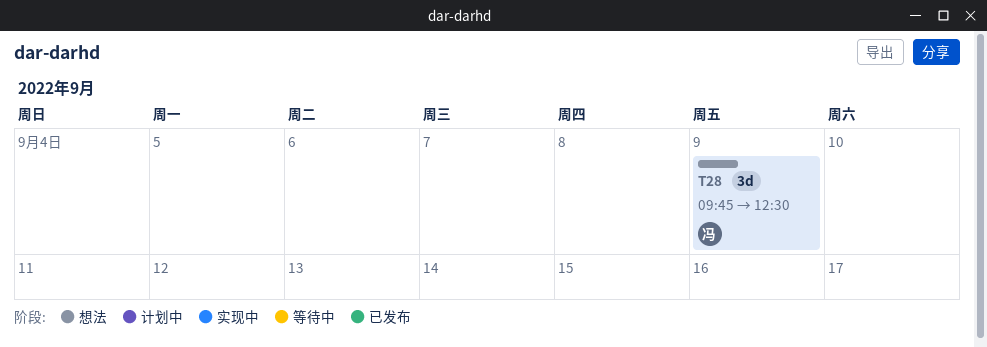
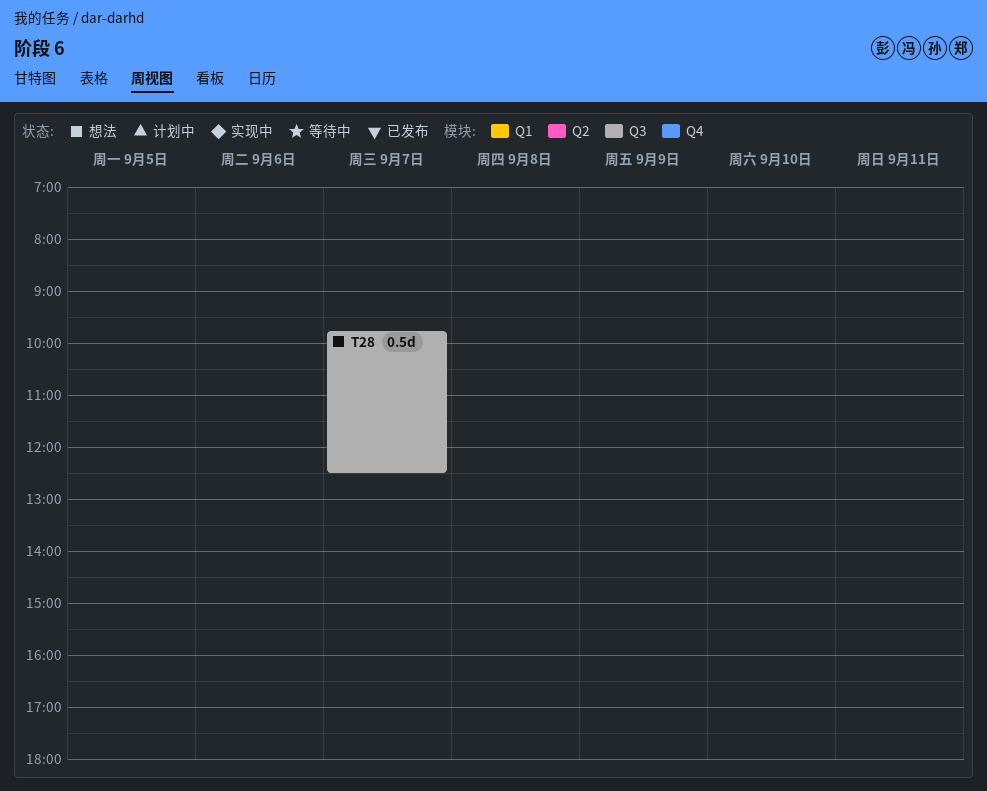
T28, estimate: 3d -> 0.5d
T28, day: Sep 9 -> Sep 7

